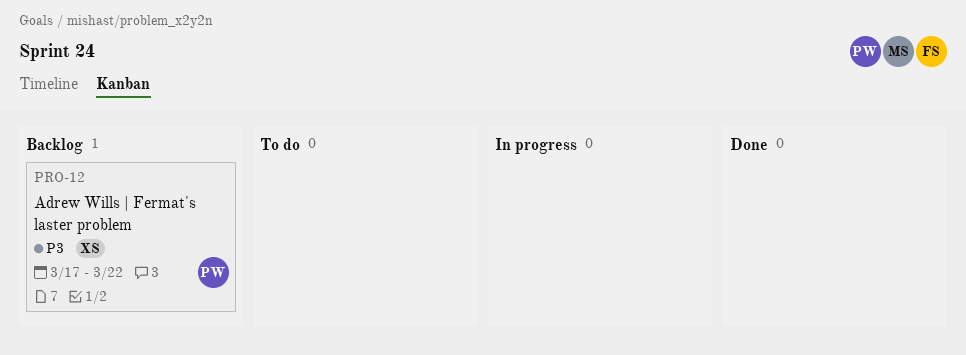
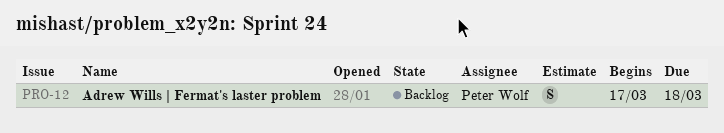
PRO-12, estimate: XS -> S
PRO-12, due: Mar 22 -> Mar 18

